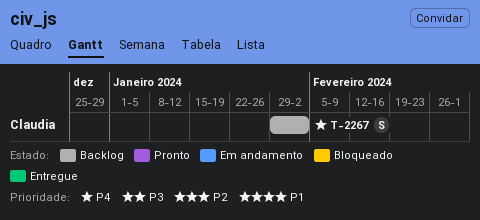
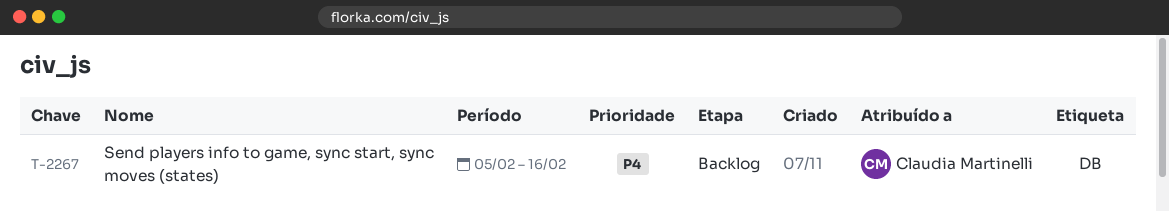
T-2267, start: Jan 29 -> Feb 5
T-2267, due: Feb 2 -> Feb 16

